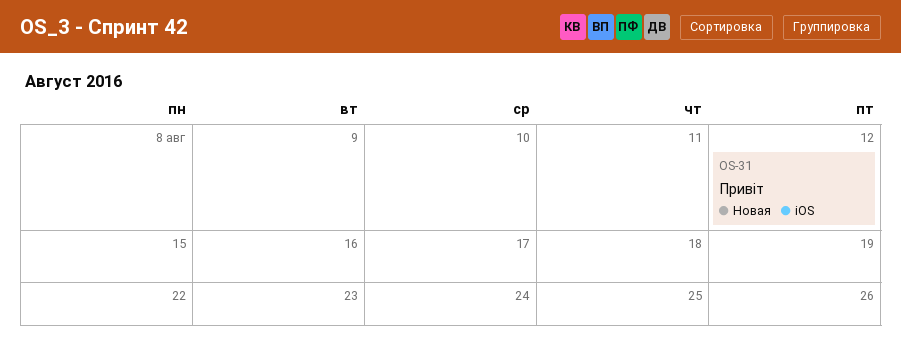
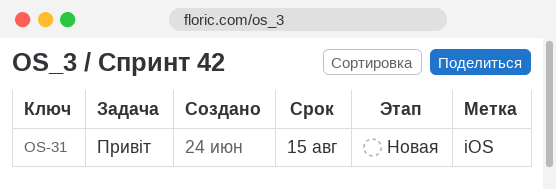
OS-31, due: Aug 12 -> Aug 15

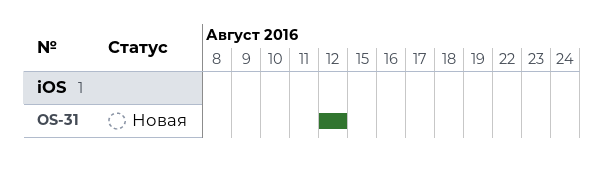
OS-31, due: Aug 15 -> Aug 12

